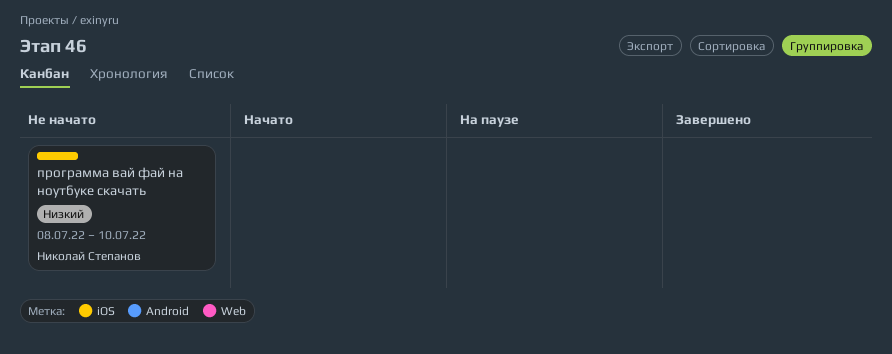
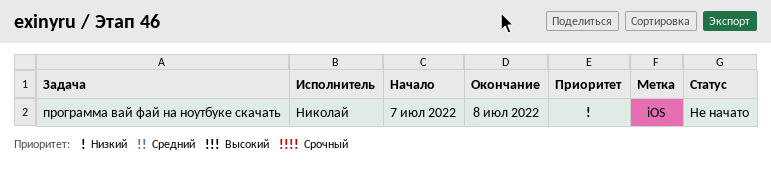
программа вай фай на ноутбуке скачать, start: Jul 8 -> Jul 7
программа вай фай на ноутбуке скачать, due: Jul 10 -> Jul 8

